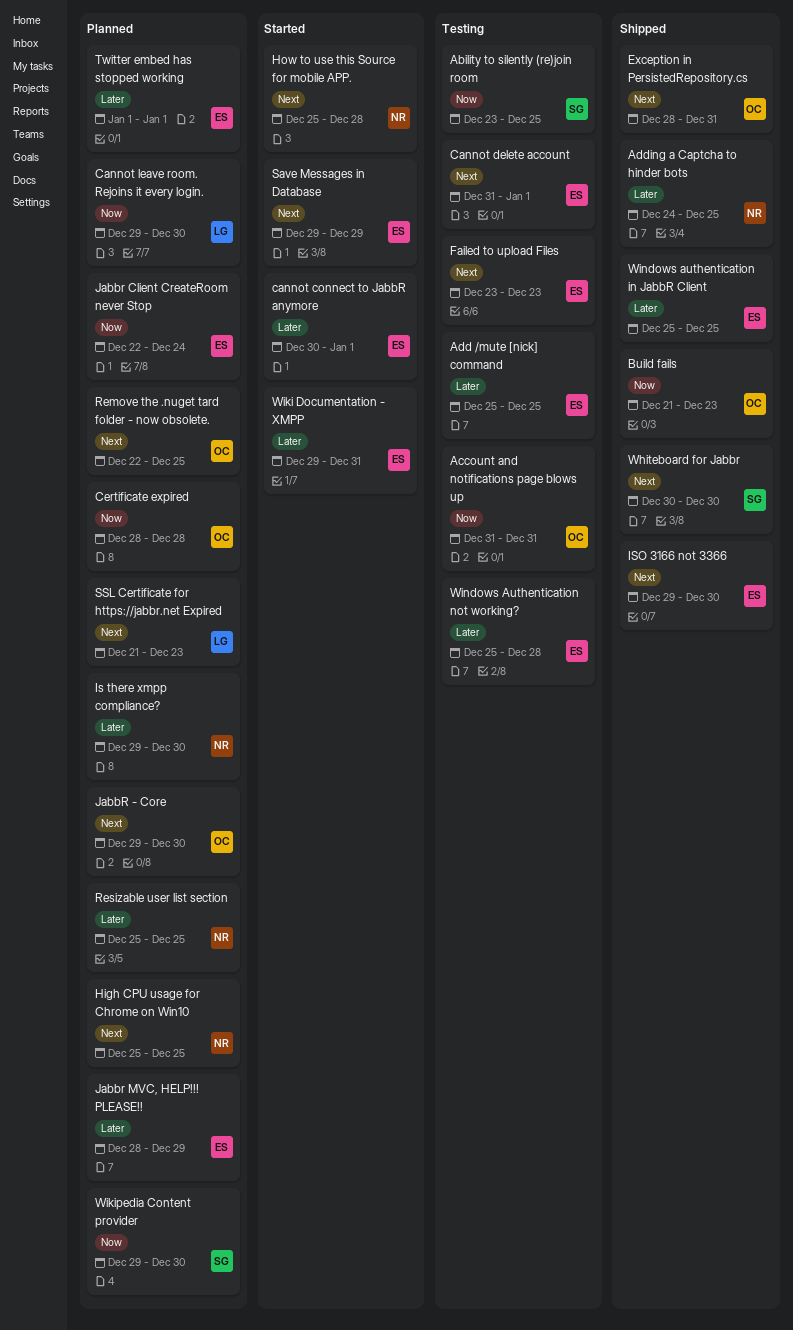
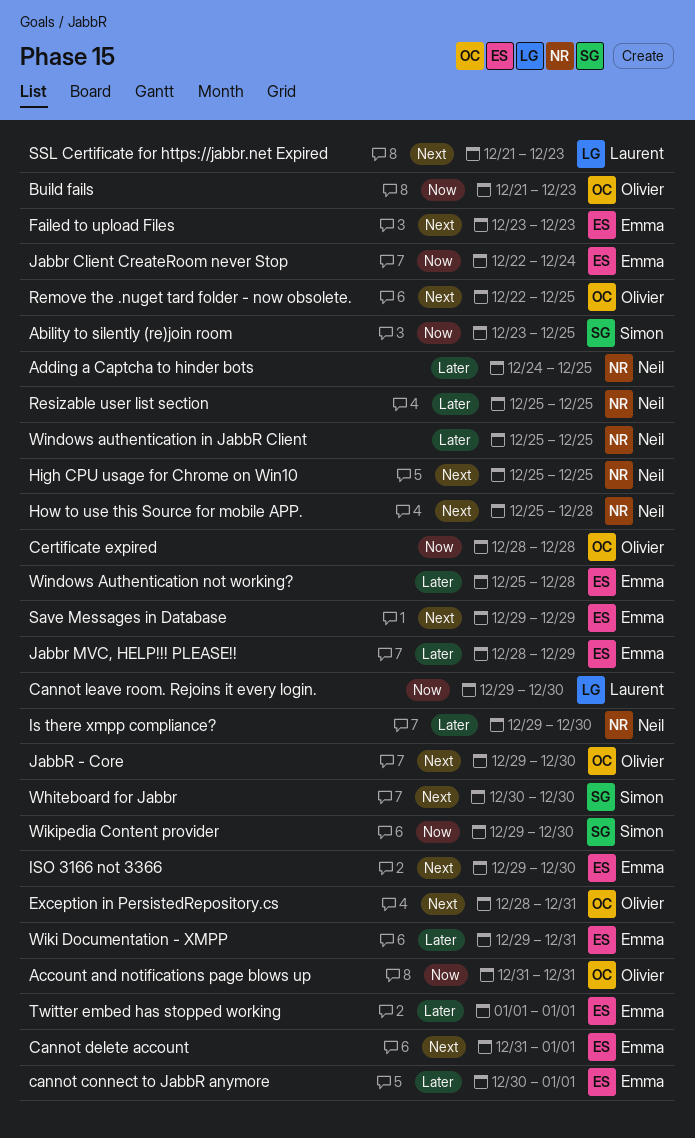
Add /mute [nick] command: present -> none
Windows authentication in JabbR Client, owner: Emma -> Neil

